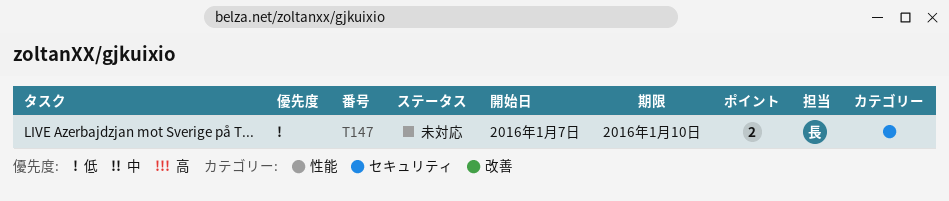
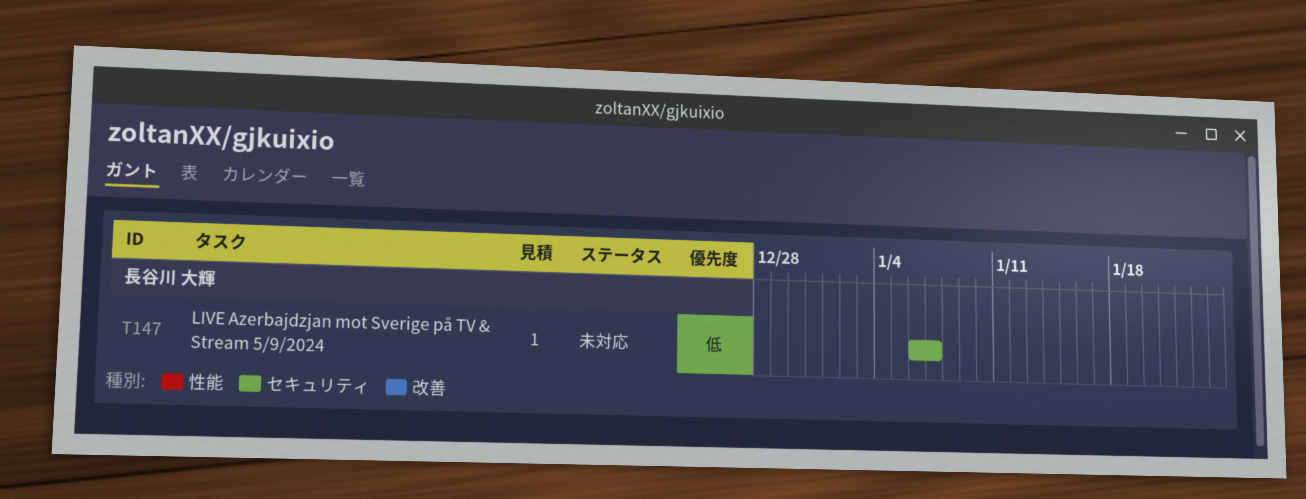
T147, estimate: 2 -> 1
T147, start: Jan 7 -> Jan 6
T147, due: Jan 10 -> Jan 7

